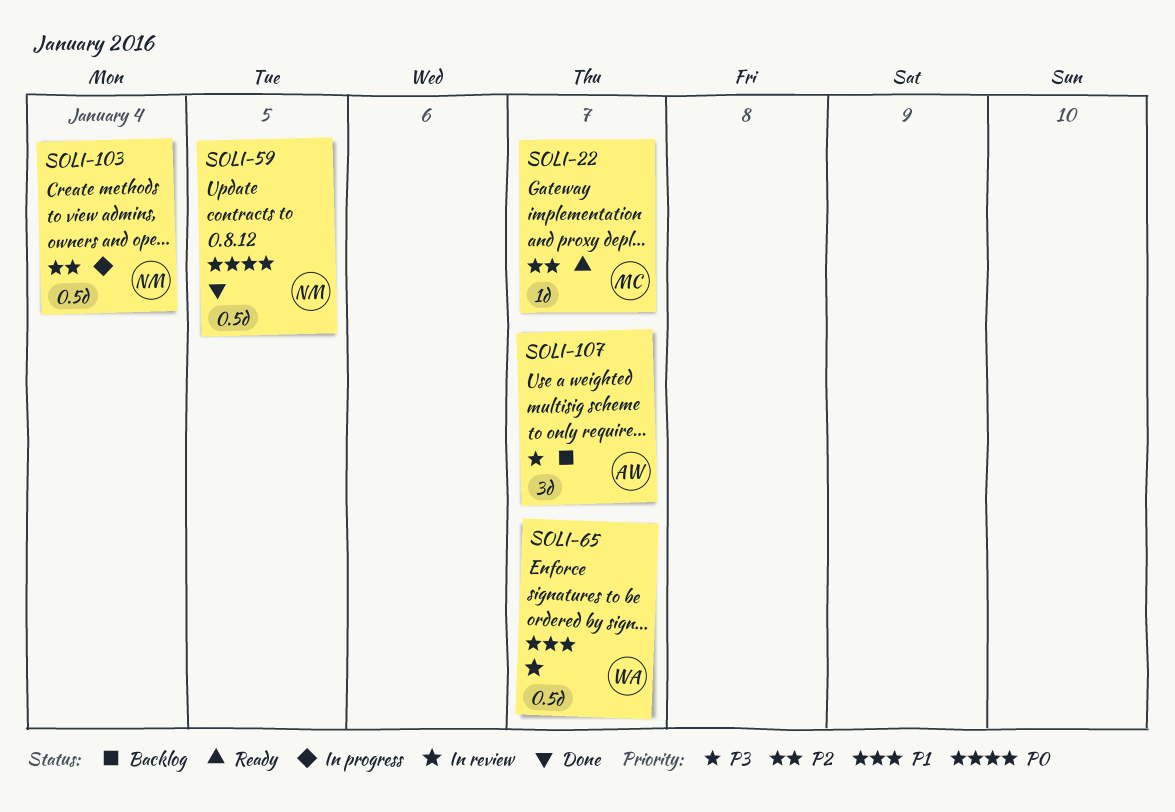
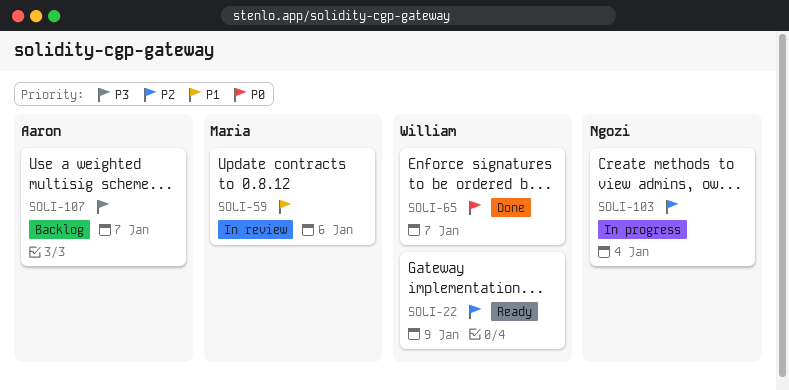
SOLI-22, owner: Maria -> William
SOLI-22, due: Jan 7 -> Jan 9
SOLI-59, status: Done -> In review
SOLI-59, owner: Ngozi -> Maria
SOLI-59, priority: P0 -> P1
SOLI-59, due: Jan 5 -> Jan 6
SOLI-65, status: In review -> Done
SOLI-65, priority: P1 -> P0

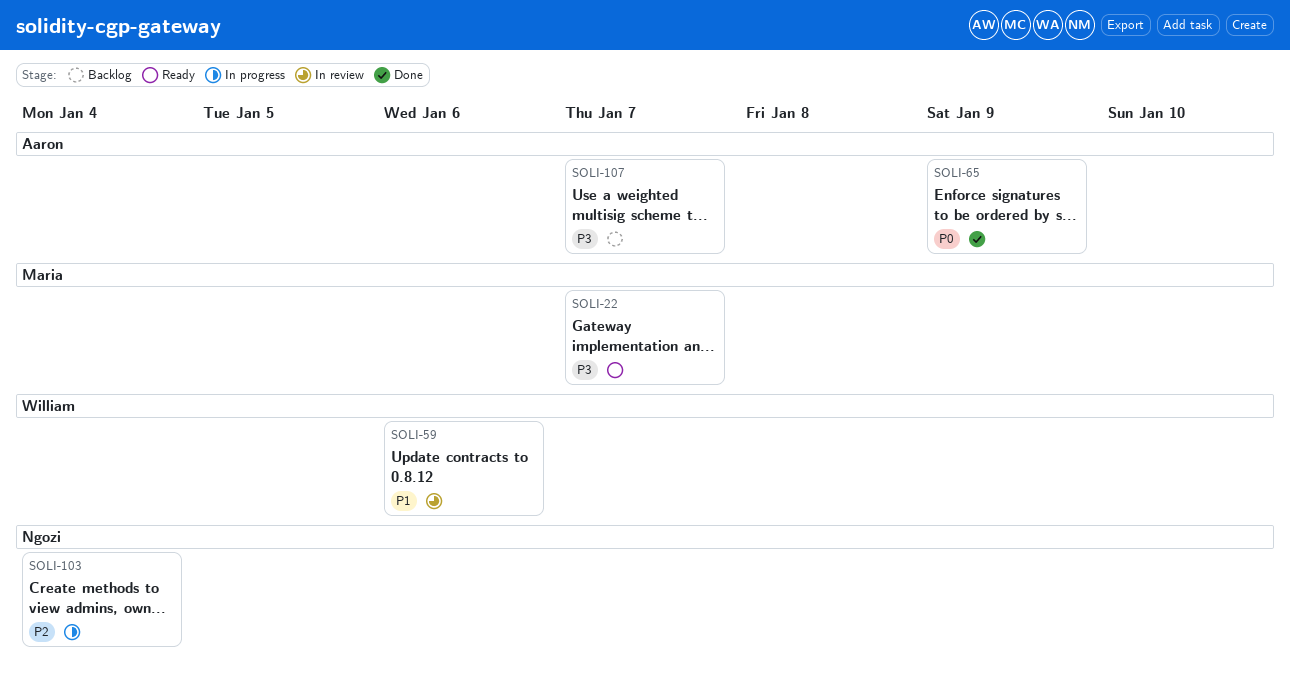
SOLI-22, owner: William -> Maria
SOLI-22, priority: P2 -> P3
SOLI-22, due: Jan 9 -> Jan 7
SOLI-59, owner: Maria -> William
SOLI-65, owner: William -> Aaron
SOLI-65, due: Jan 7 -> Jan 9

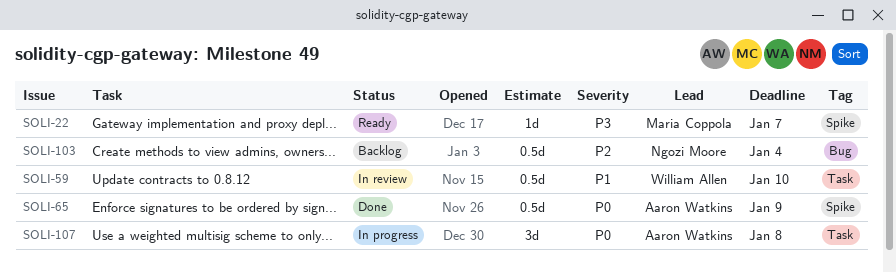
SOLI-59, due: Jan 6 -> Jan 10
SOLI-103, status: In progress -> Backlog
SOLI-107, status: Backlog -> In progress
SOLI-107, priority: P3 -> P0
SOLI-107, due: Jan 7 -> Jan 8

